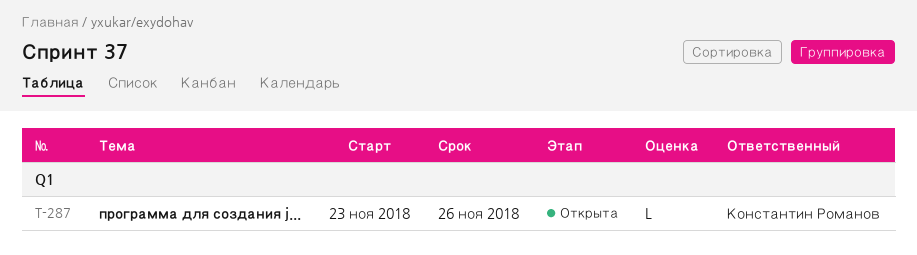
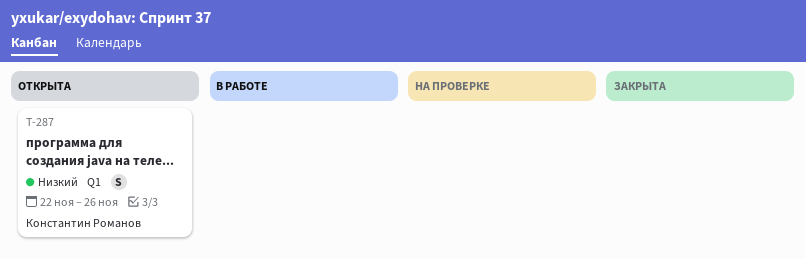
T-287, estimate: L -> S
T-287, start: Nov 23 -> Nov 22

